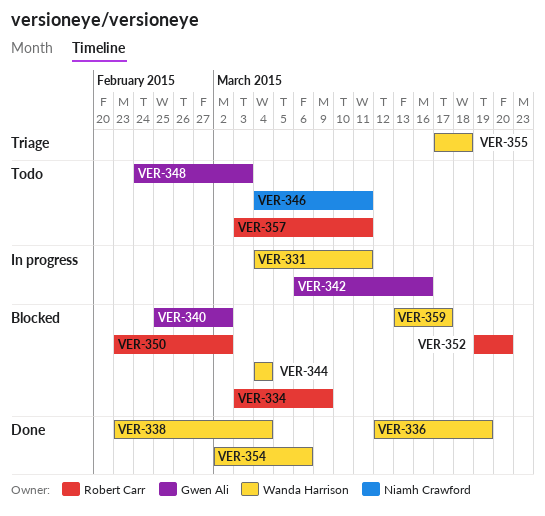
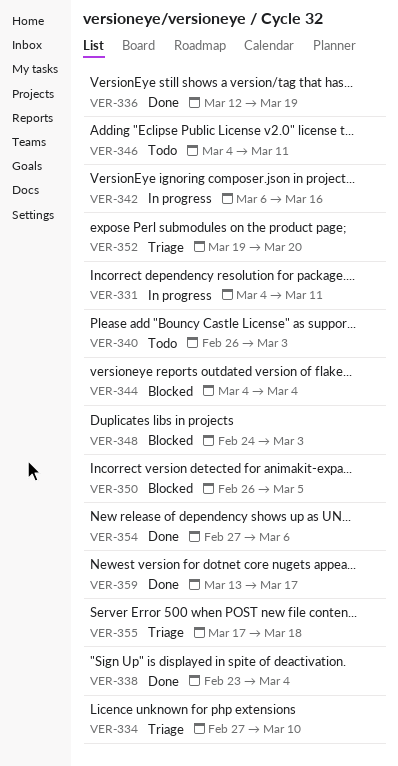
VER-334, status: Blocked -> Triage
VER-334, start: Mar 3 -> Feb 27
VER-334, due: Mar 9 -> Mar 10
VER-340, status: Blocked -> Todo
VER-340, start: Feb 25 -> Feb 26
VER-340, due: Mar 2 -> Mar 3
VER-348, status: Todo -> Blocked
VER-350, start: Feb 23 -> Feb 26
VER-350, due: Mar 2 -> Mar 5
VER-352, status: Blocked -> Triage
VER-354, start: Mar 2 -> Feb 27
VER-357: present -> none
VER-359, status: Blocked -> Done

